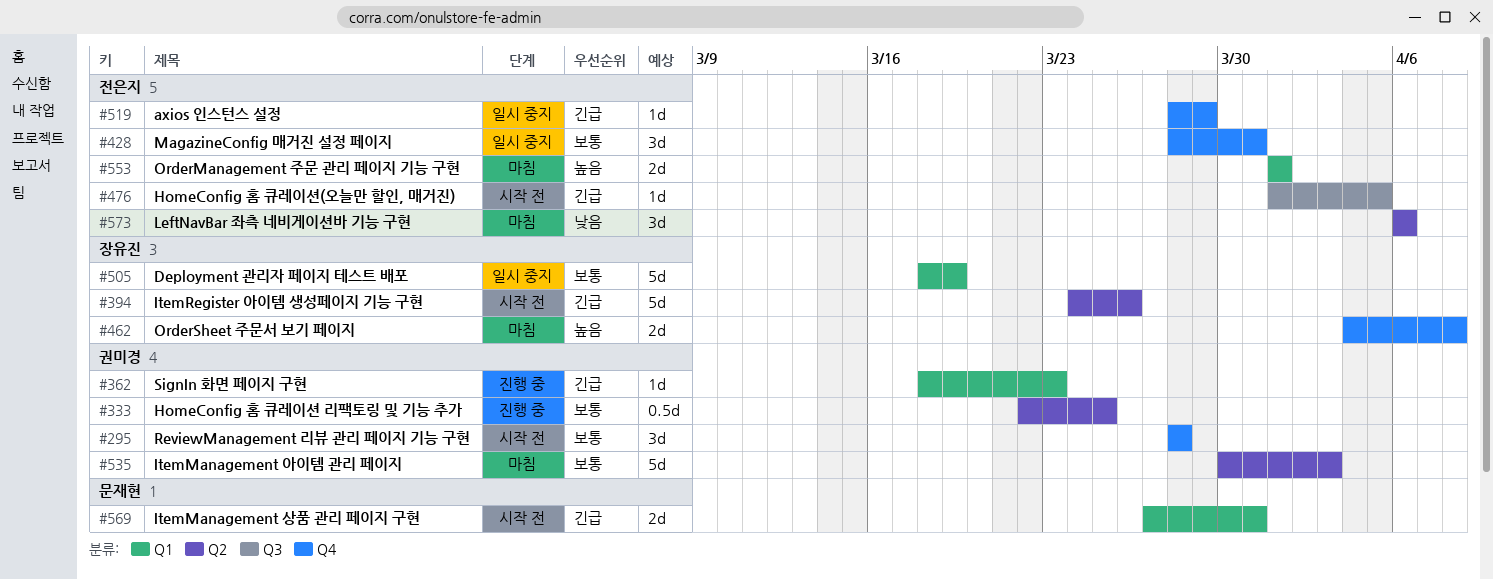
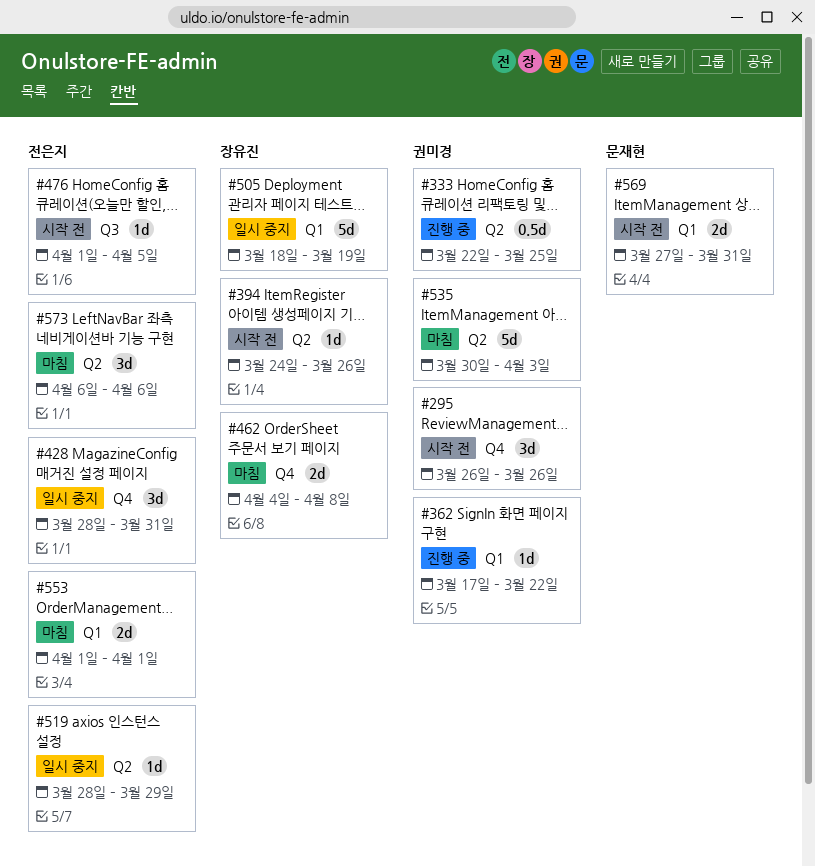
#295, start: Mar 28 -> Mar 26
#295, due: Mar 28 -> Mar 26
#362, start: Mar 18 -> Mar 17
#362, due: Mar 23 -> Mar 22
#394, estimate: 5d -> 1d
#519, label: Q4 -> Q2

